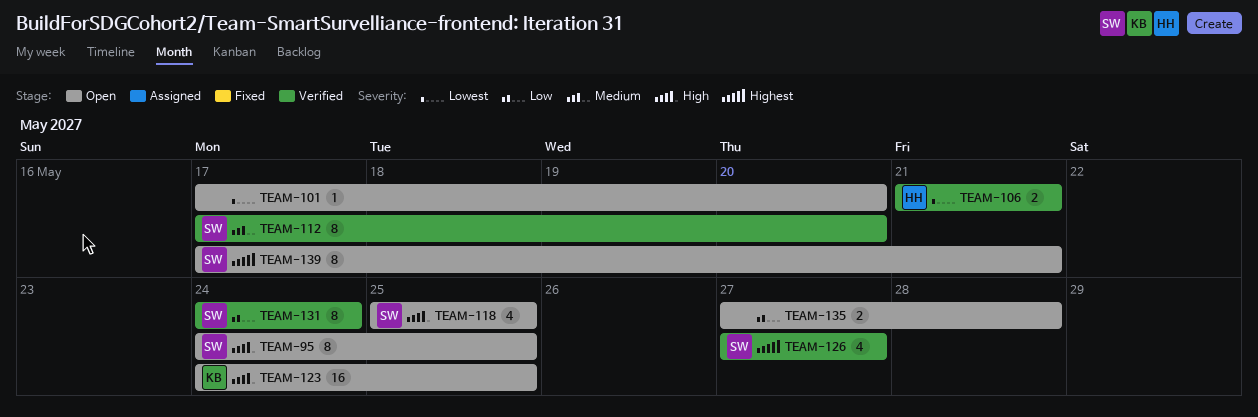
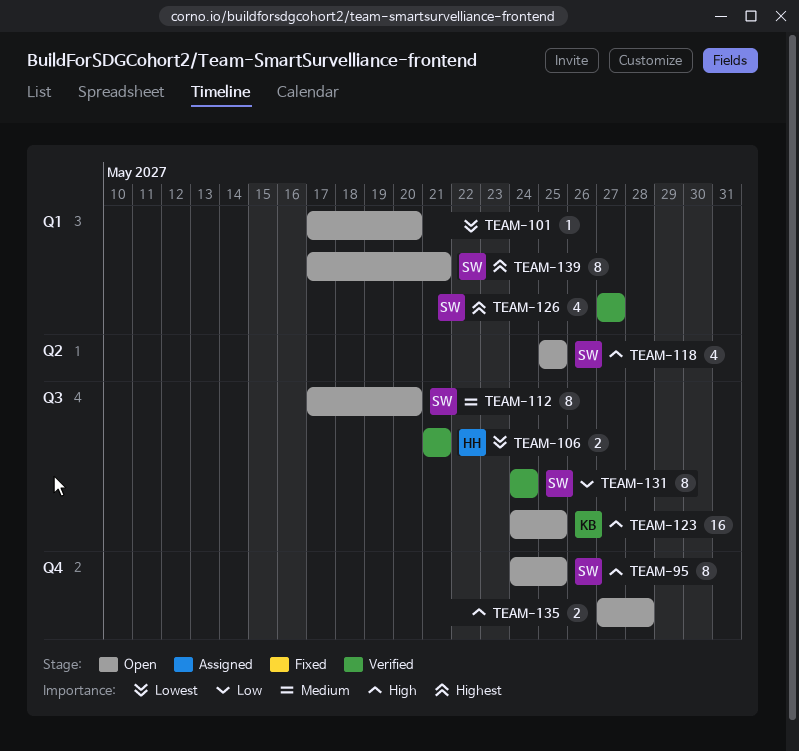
TEAM-112, status: Verified -> Open
TEAM-135, priority: Low -> High

